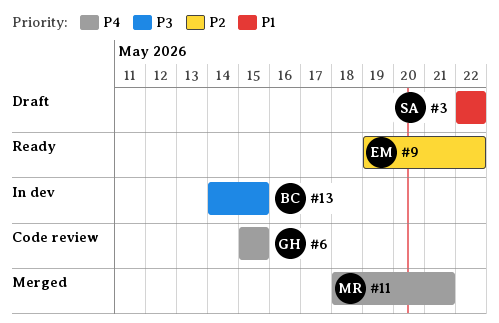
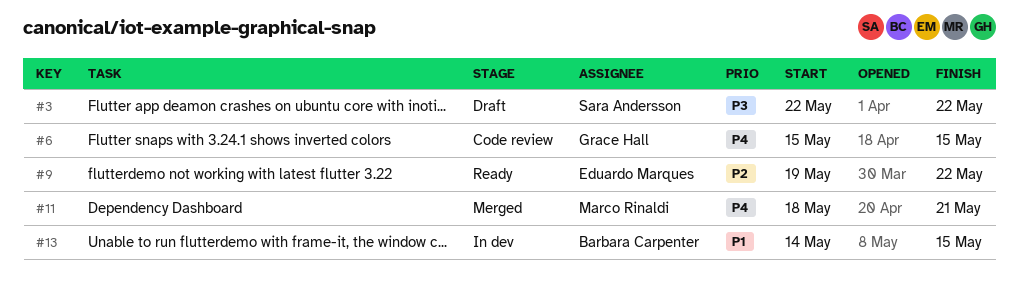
#3, priority: P1 -> P3
#13, priority: P3 -> P1

